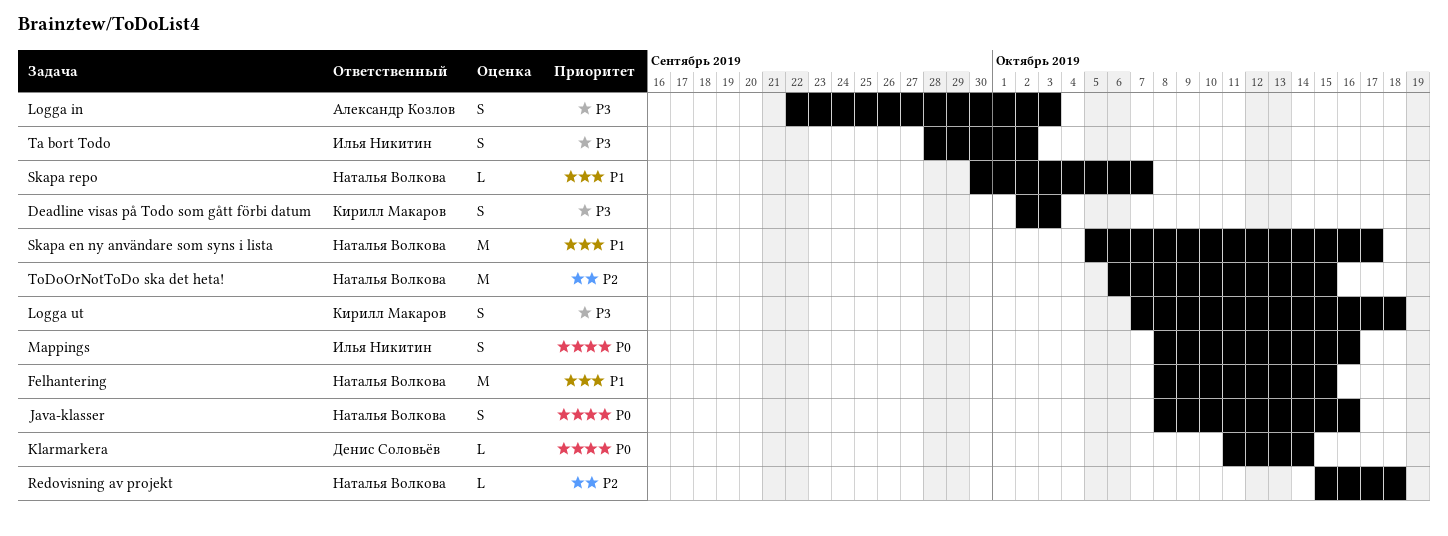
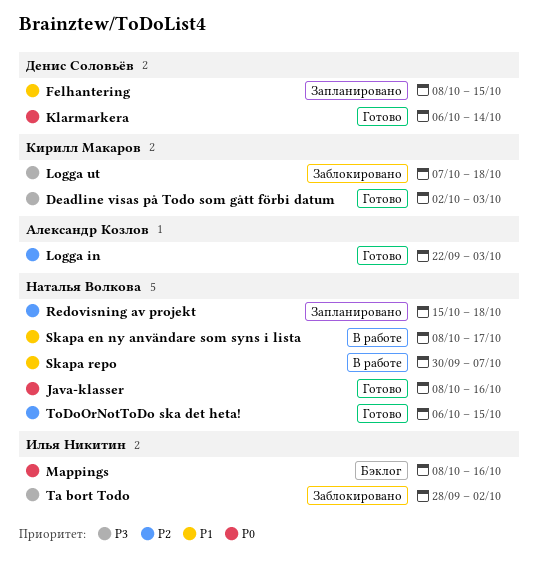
Felhantering, owner: Наталья Волкова -> Денис Соловьёв
Klarmarkera, start: Oct 11 -> Oct 6
Logga in, priority: P3 -> P2
Skapa en ny användare som syns i lista, start: Oct 5 -> Oct 8

